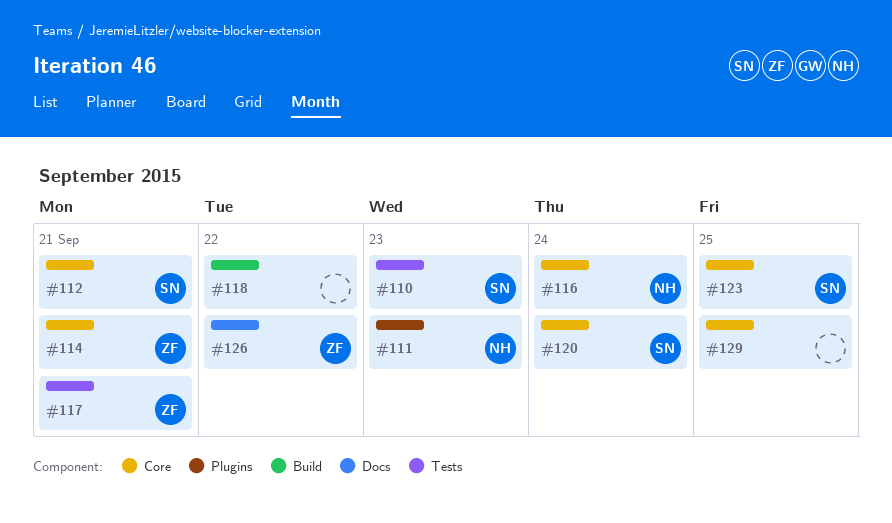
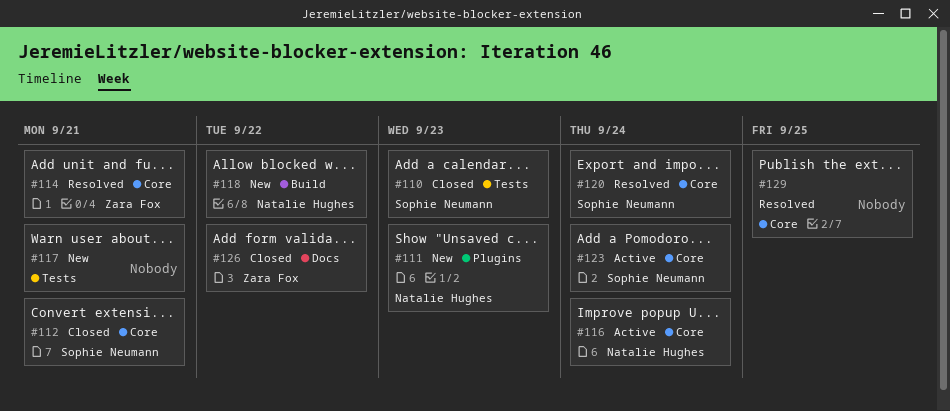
#117, owner: Zara Fox -> none
#118, owner: none -> Natalie Hughes
#123, due: Sep 25 -> Sep 24

